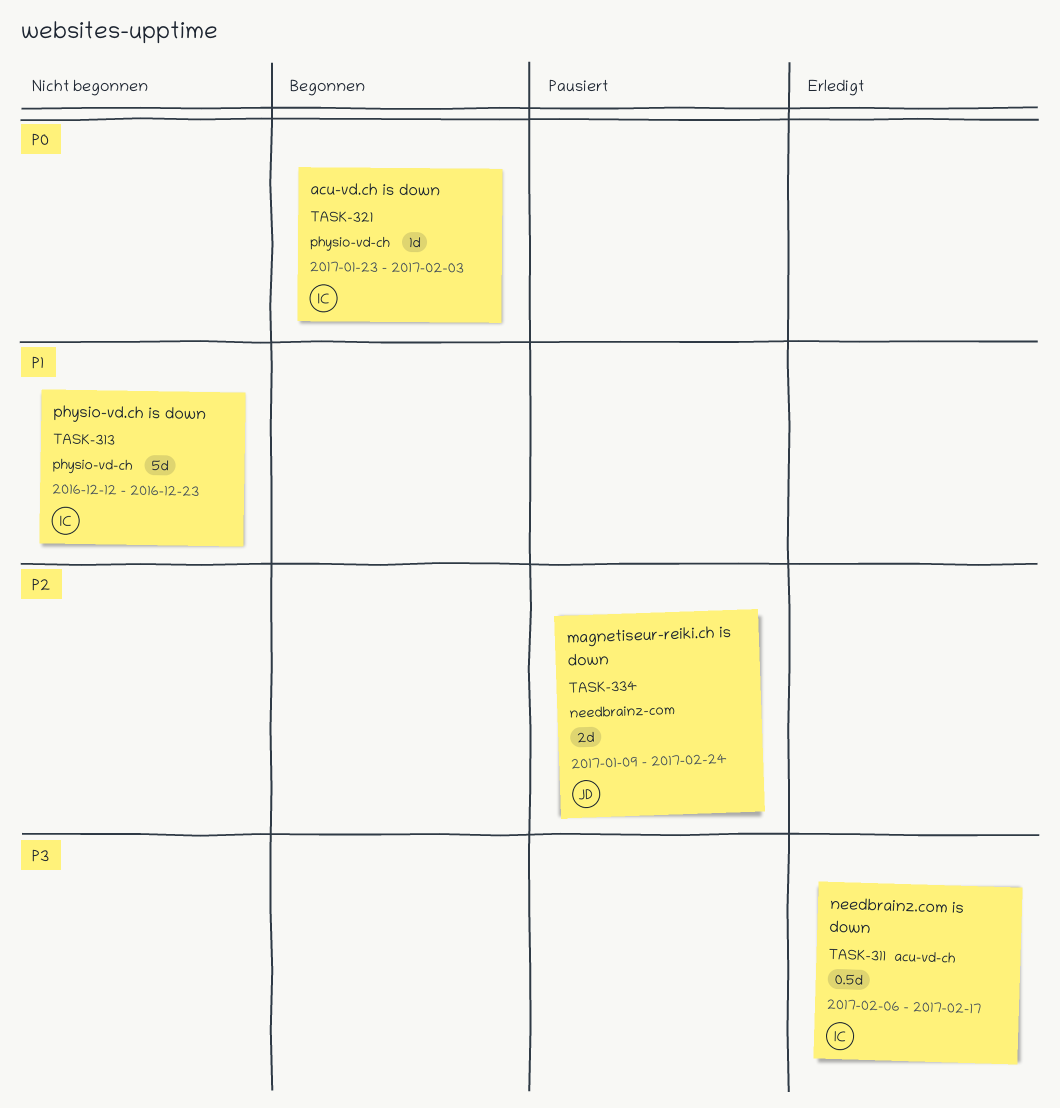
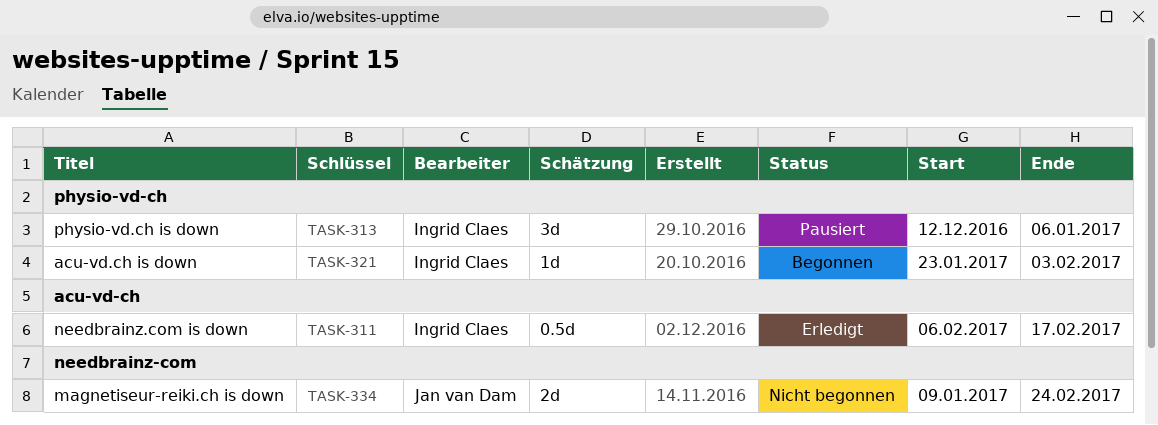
TASK-313, status: Nicht begonnen -> Pausiert
TASK-313, estimate: 5d -> 3d
TASK-313, due: Dec 23 -> Jan 6
TASK-334, status: Pausiert -> Nicht begonnen

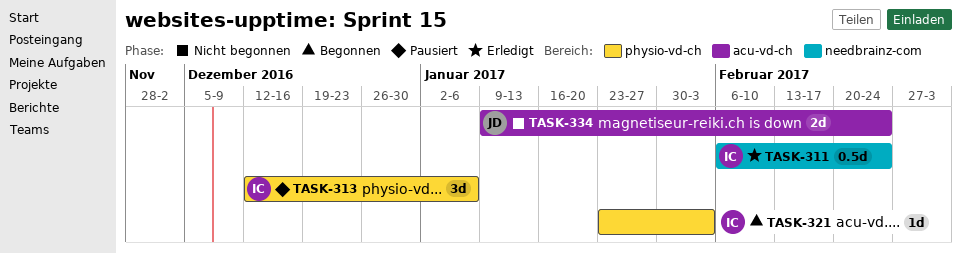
TASK-311, label: acu-vd-ch -> needbrainz-com
TASK-311, due: Feb 17 -> Feb 24
TASK-334, label: needbrainz-com -> acu-vd-ch

